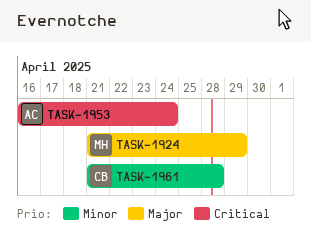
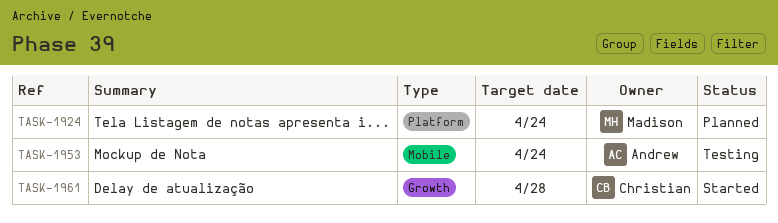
TASK-1924, due: Apr 29 -> Apr 24

